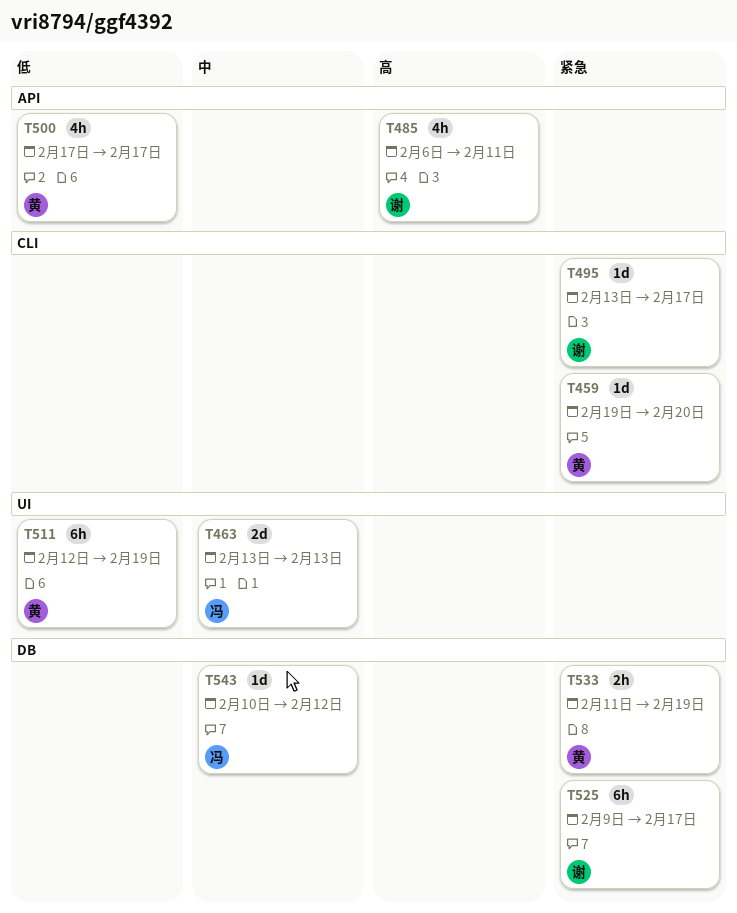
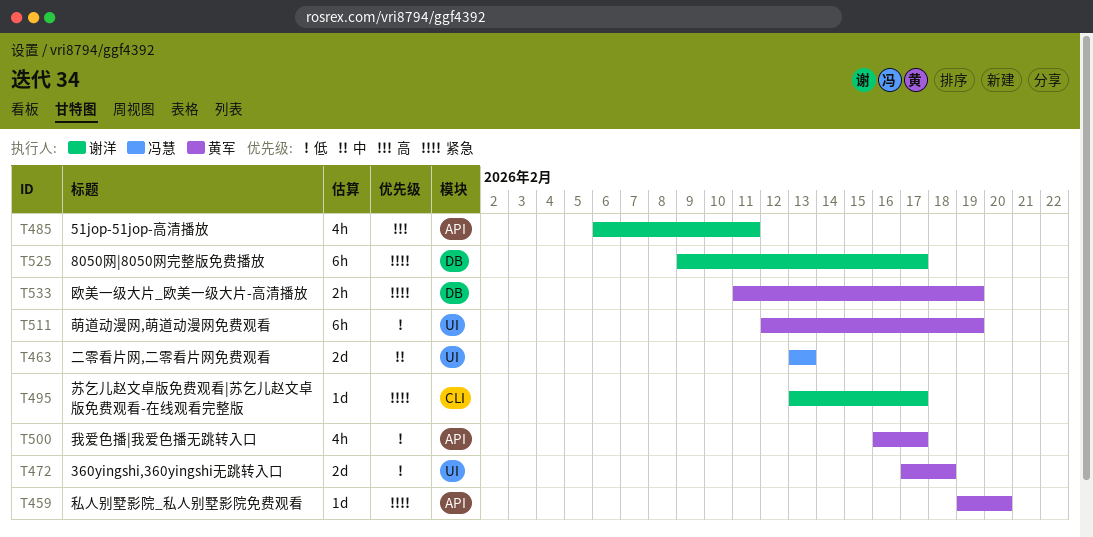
T459, label: CLI -> API
T472: none -> present
T500, start: Feb 17 -> Feb 16
T543: present -> none

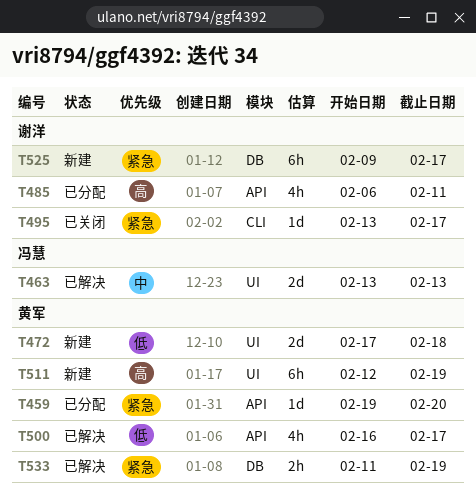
T511, priority: 低 -> 高

